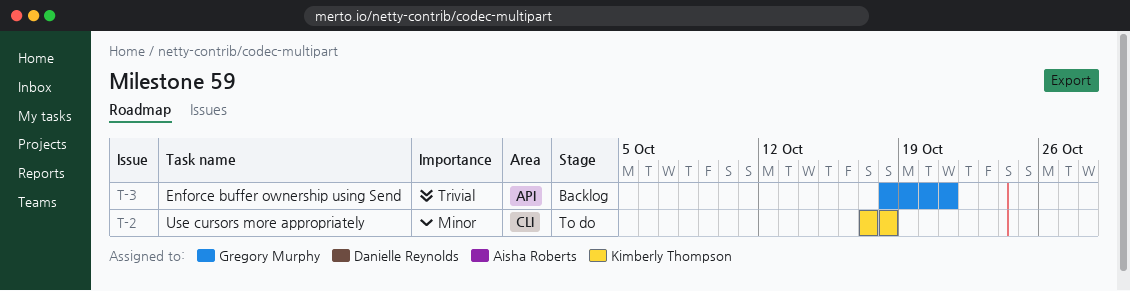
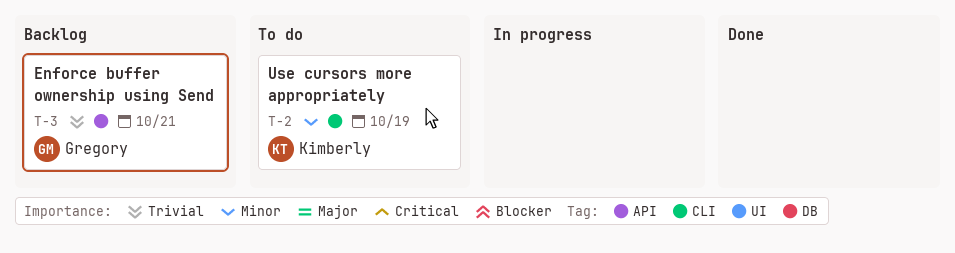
T-2, due: Oct 18 -> Oct 19

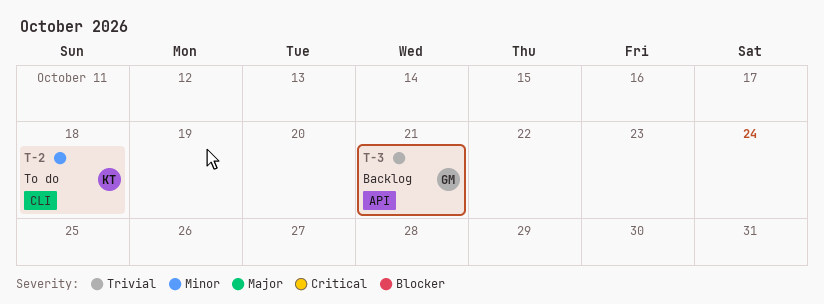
T-2, due: Oct 19 -> Oct 18

